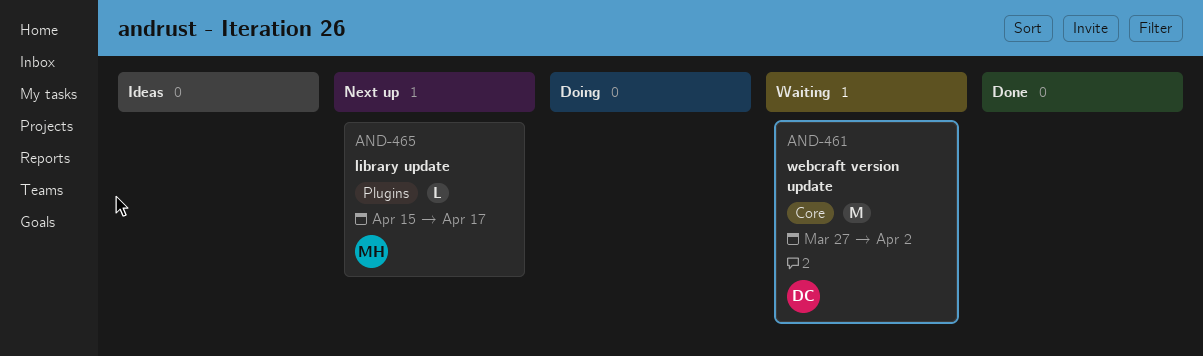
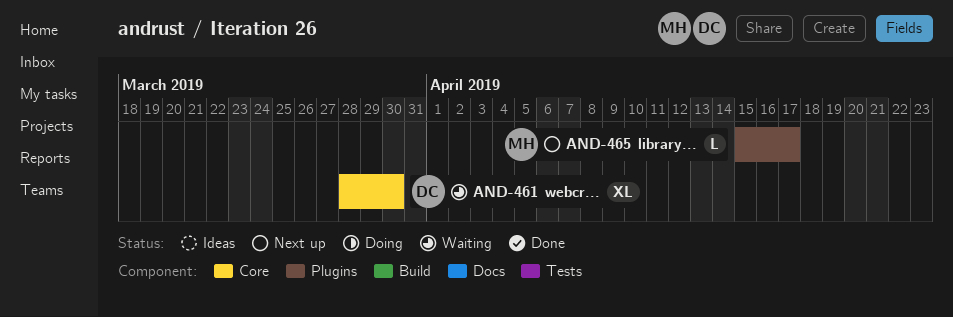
AND-461, estimate: M -> XL
AND-461, start: Mar 27 -> Mar 28
AND-461, due: Apr 2 -> Mar 30

